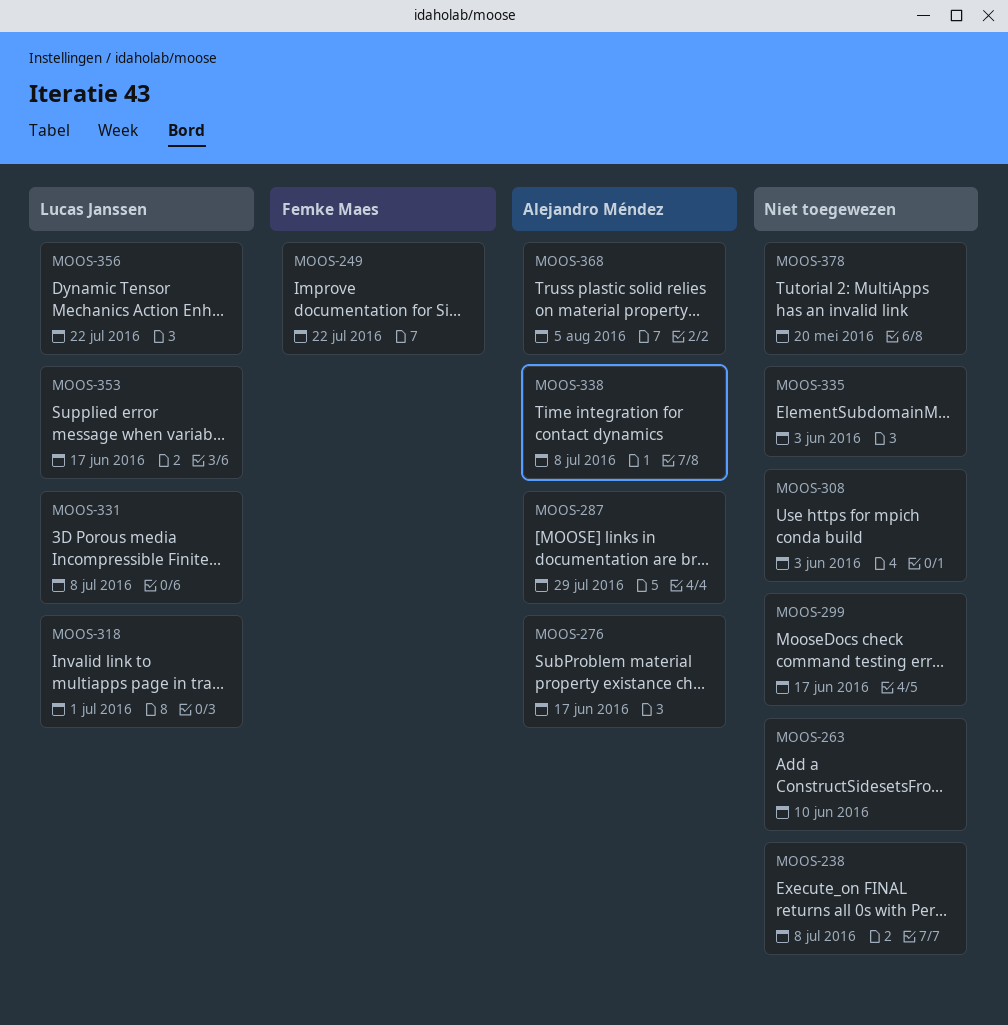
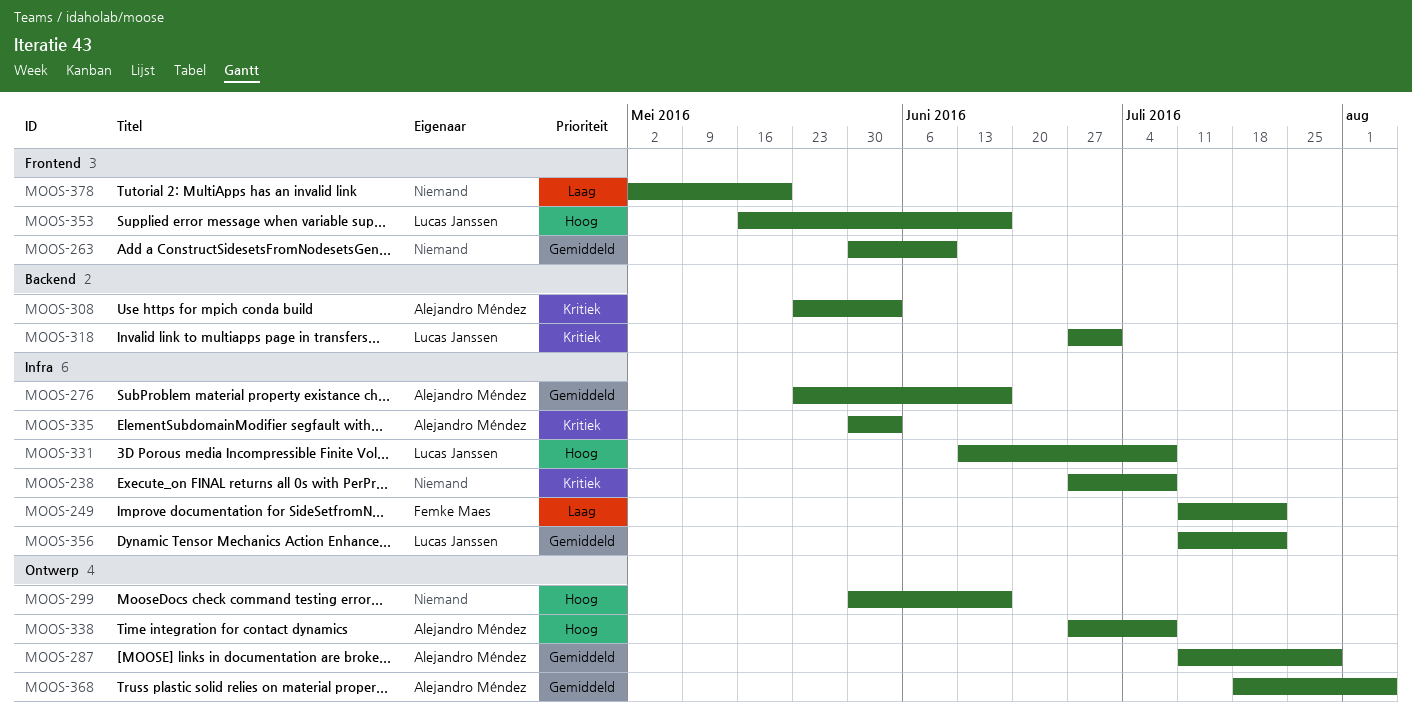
MOOS-308, owner: none -> Alejandro Méndez
MOOS-335, owner: none -> Alejandro Méndez

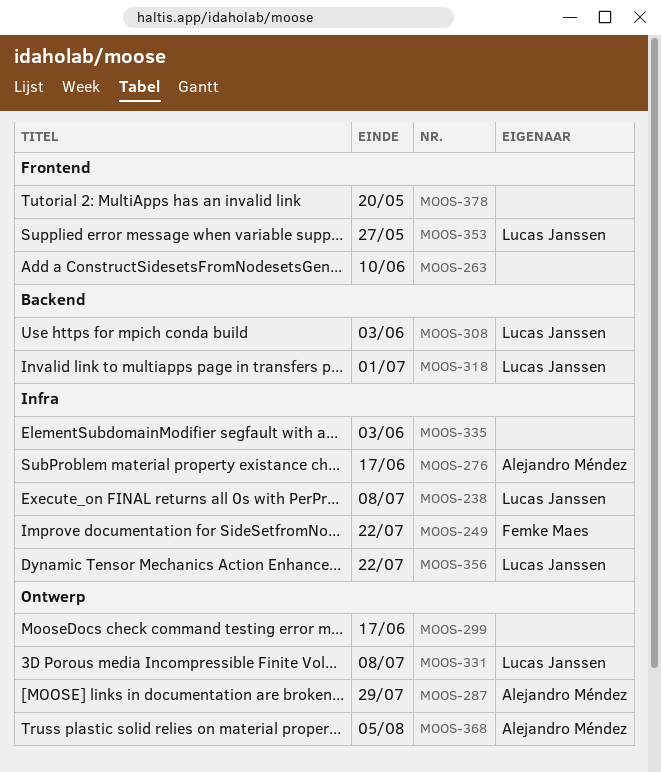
MOOS-238, owner: none -> Lucas Janssen
MOOS-308, owner: Alejandro Méndez -> Lucas Janssen
MOOS-331, label: Infra -> Ontwerp
MOOS-335, owner: Alejandro Méndez -> none
MOOS-338: present -> none
MOOS-353, due: Jun 17 -> May 27

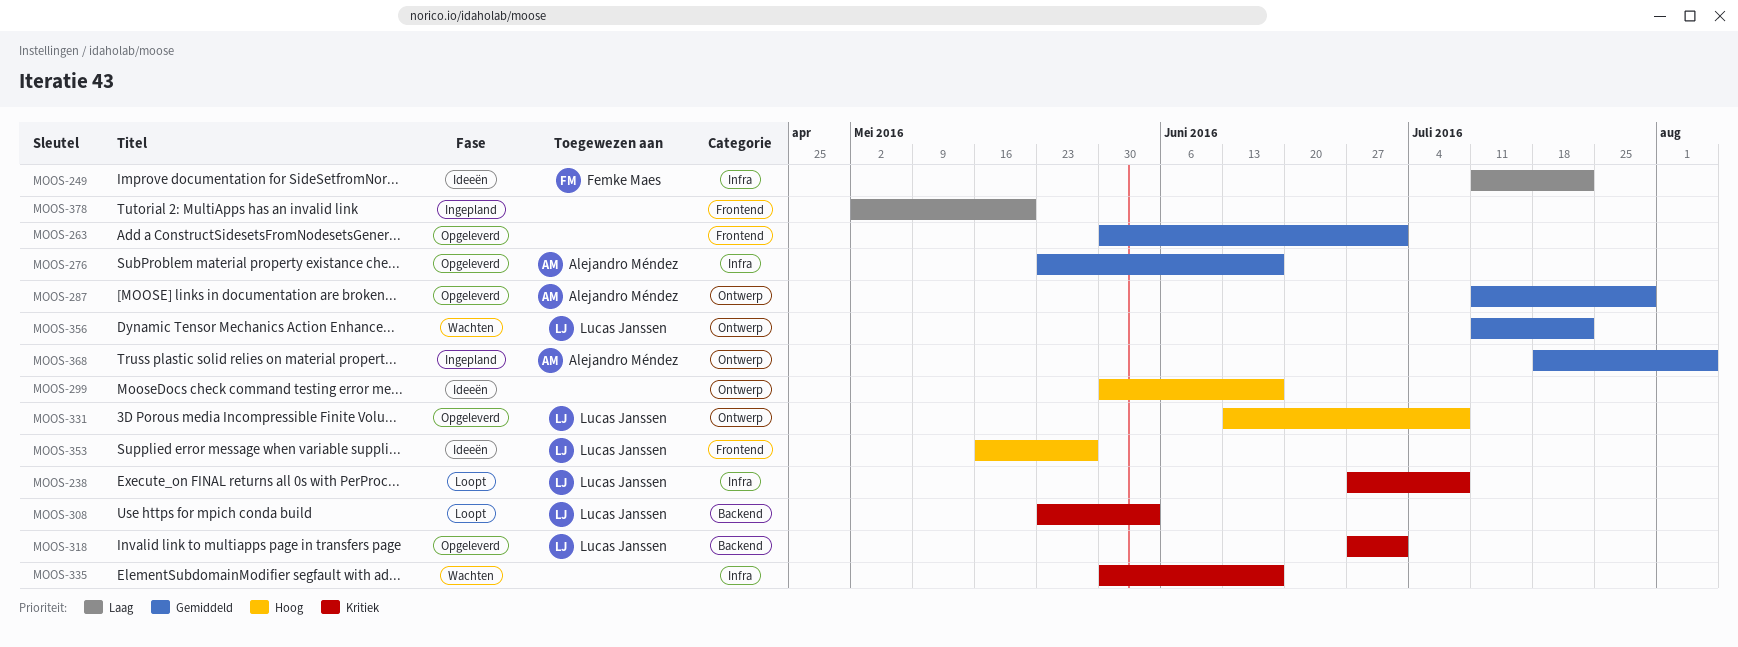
MOOS-263, due: Jun 10 -> Jul 1
MOOS-335, due: Jun 3 -> Jun 17
MOOS-356, label: Infra -> Ontwerp

